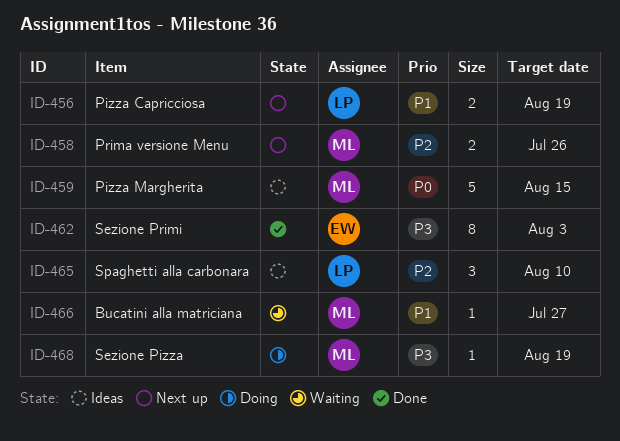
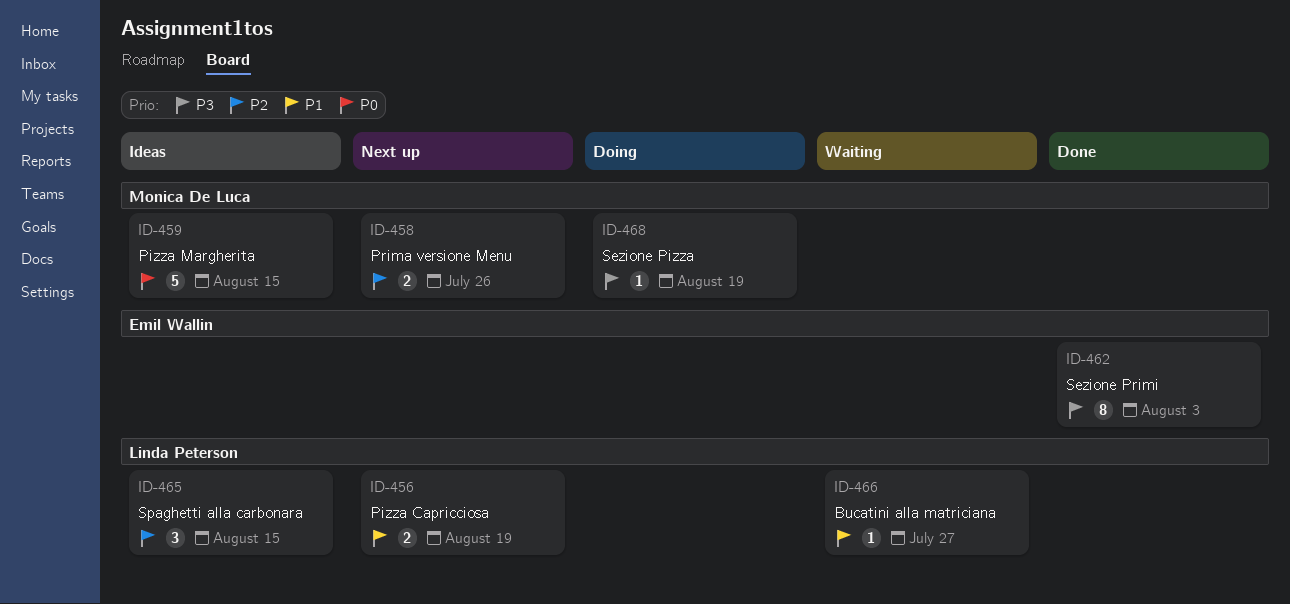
ID-465, due: Aug 10 -> Aug 15
ID-466, owner: Monica De Luca -> Linda Peterson

